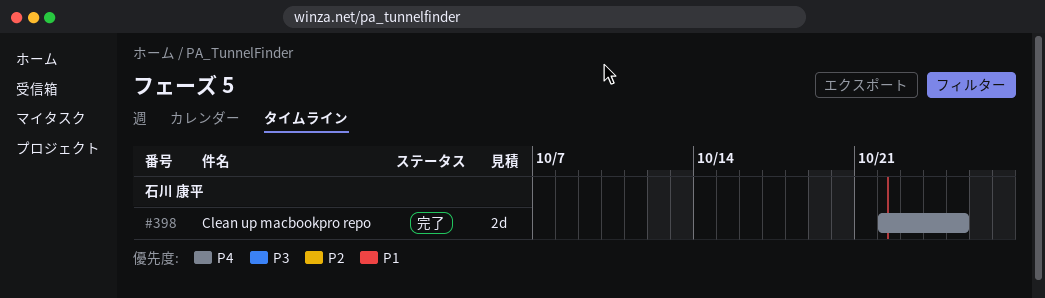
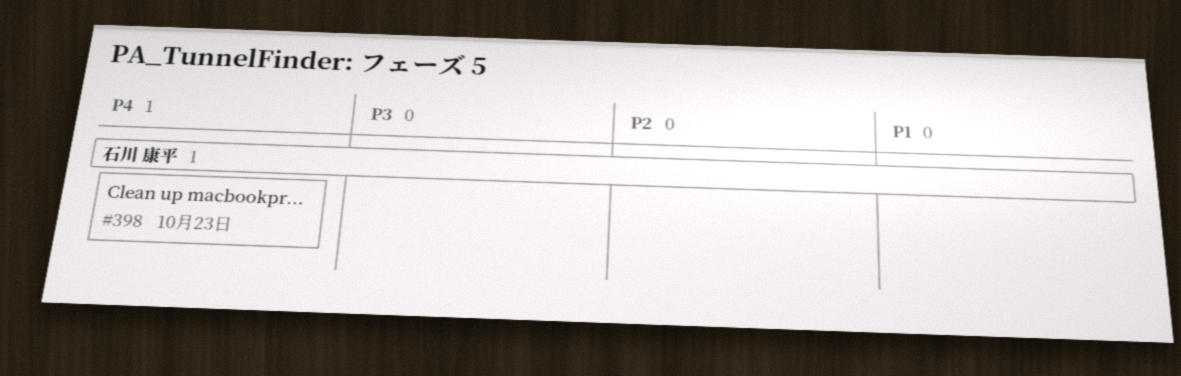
#398, due: Oct 25 -> Oct 23

